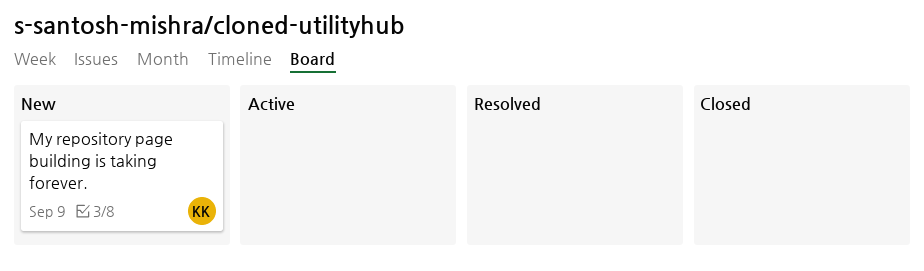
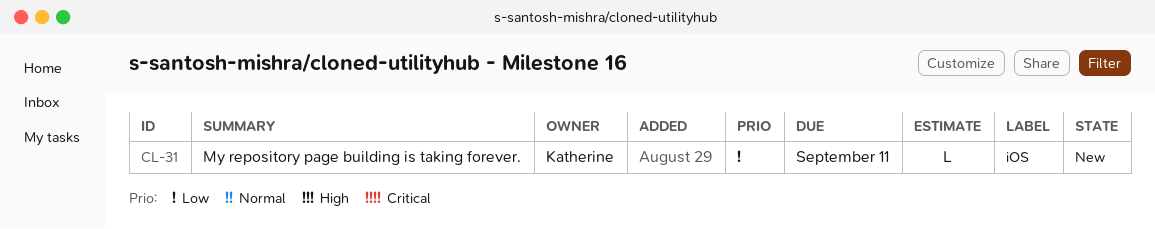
My repository page building is taking forever., due: Sep 9 -> Sep 11

